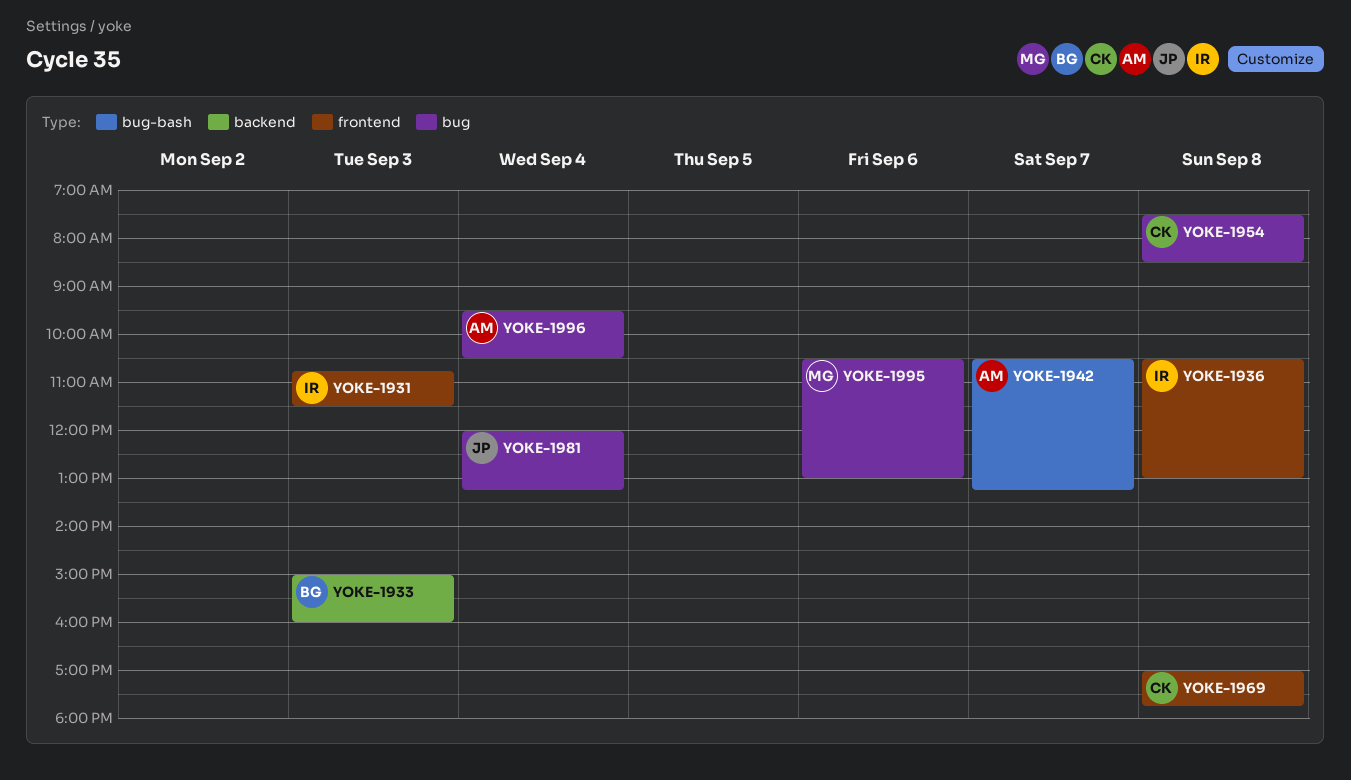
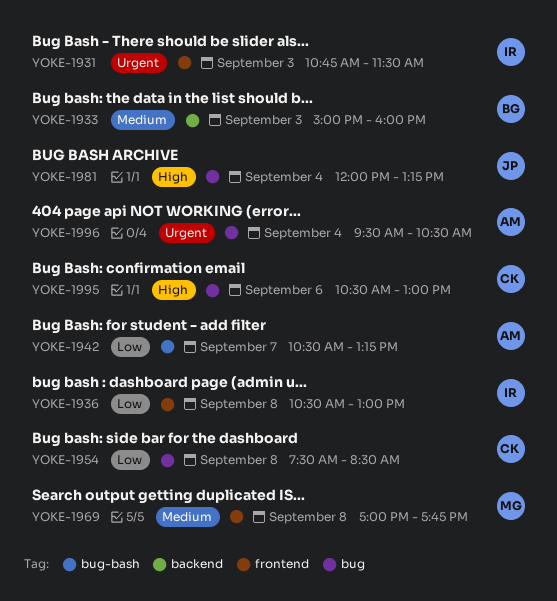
YOKE-1969, owner: CK -> MG
YOKE-1995, owner: MG -> CK

